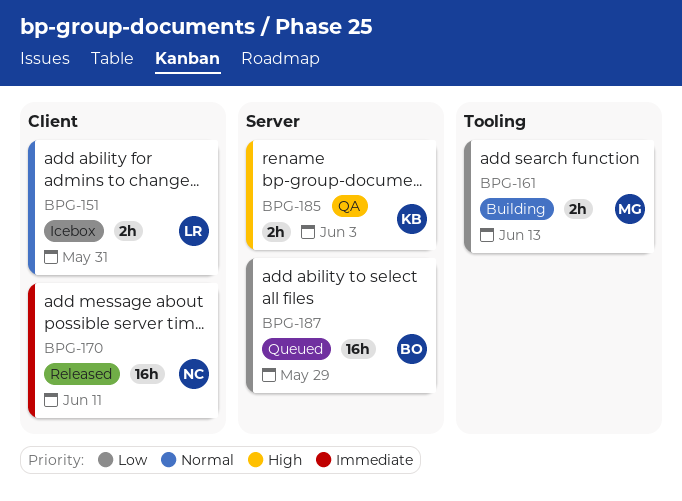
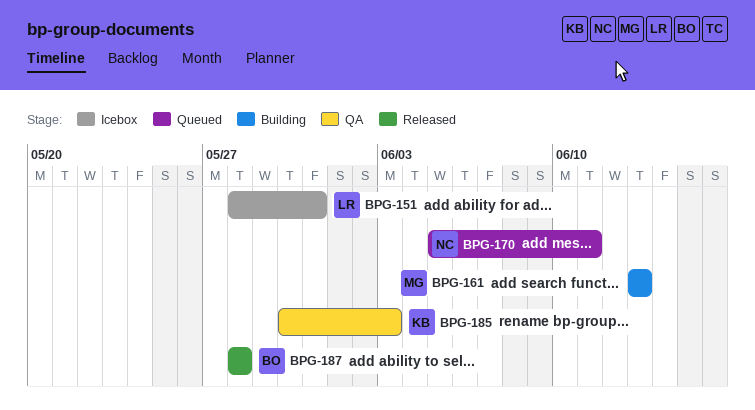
BPG-170, status: Released -> Queued
BPG-187, status: Queued -> Released
BPG-187, due: May 29 -> May 28

